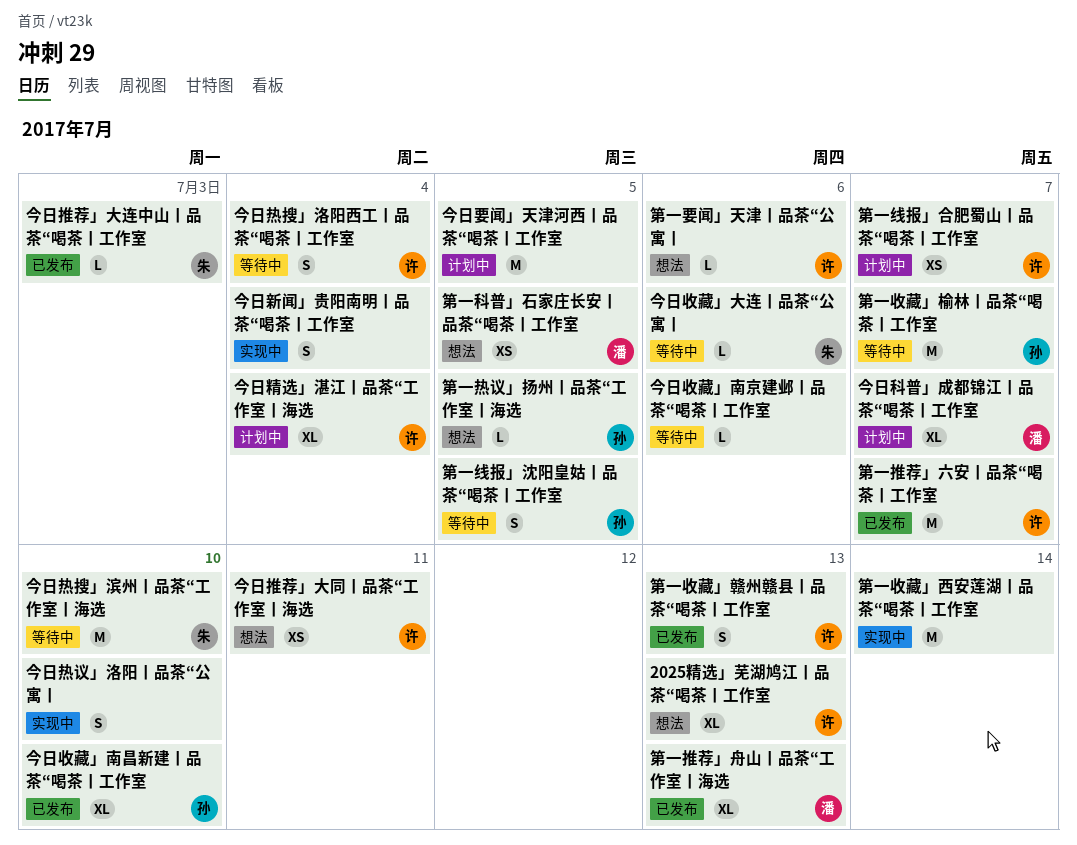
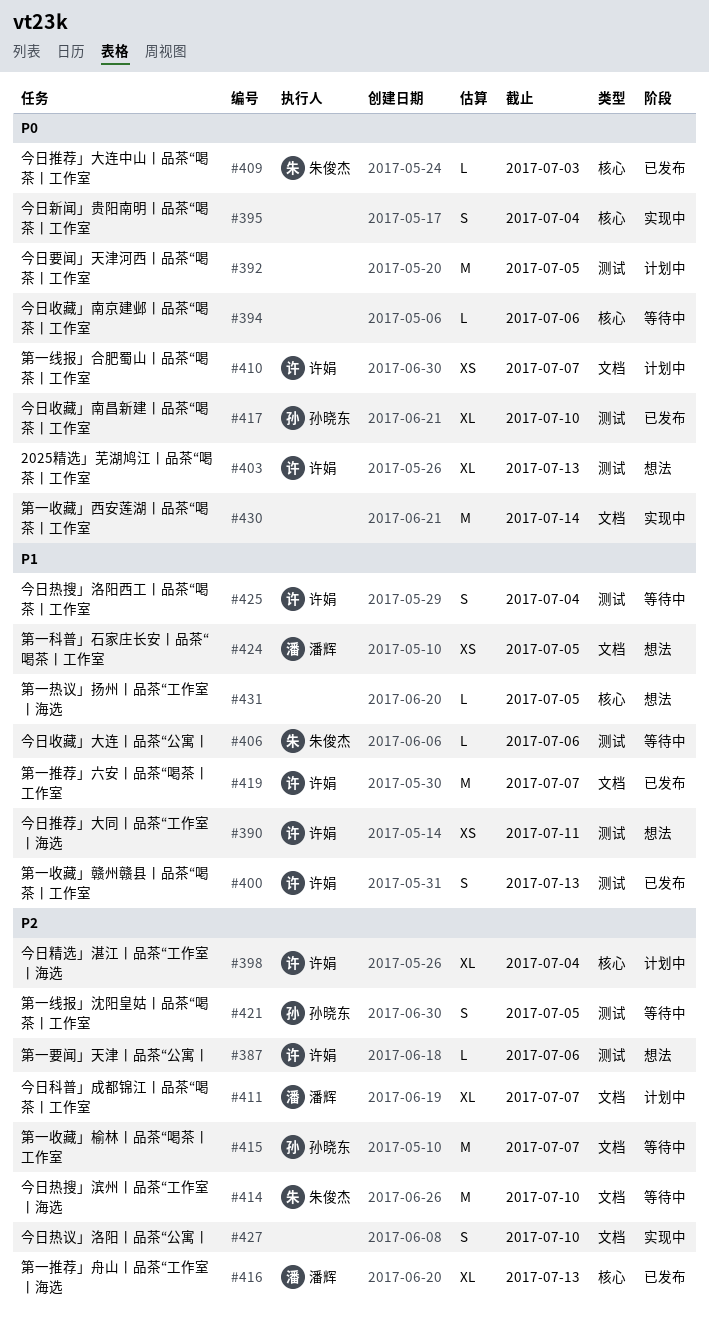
第一热议」扬州丨品茶“工作室丨海选, owner: 孙晓东 -> none

